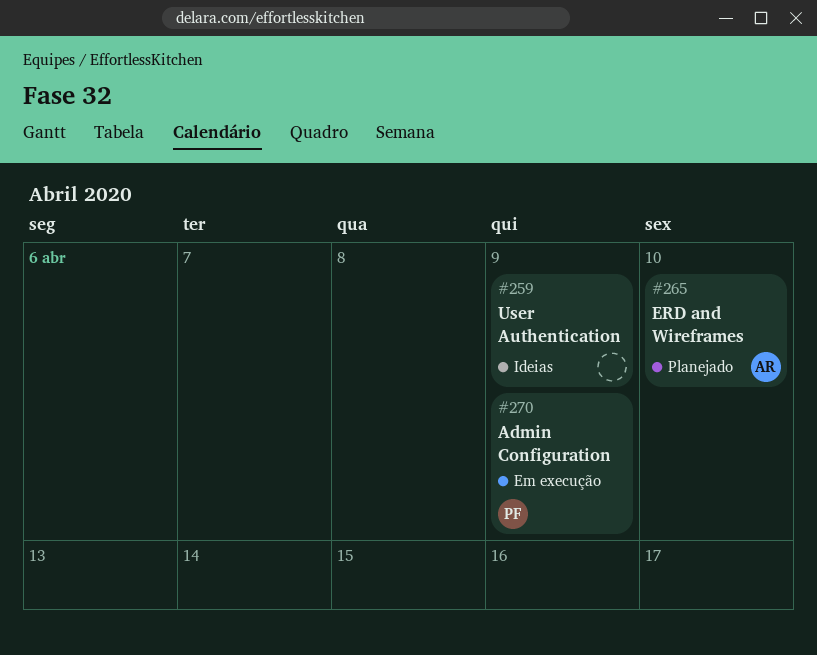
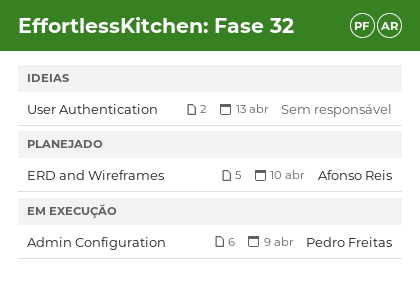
User Authentication, due: Apr 9 -> Apr 13

